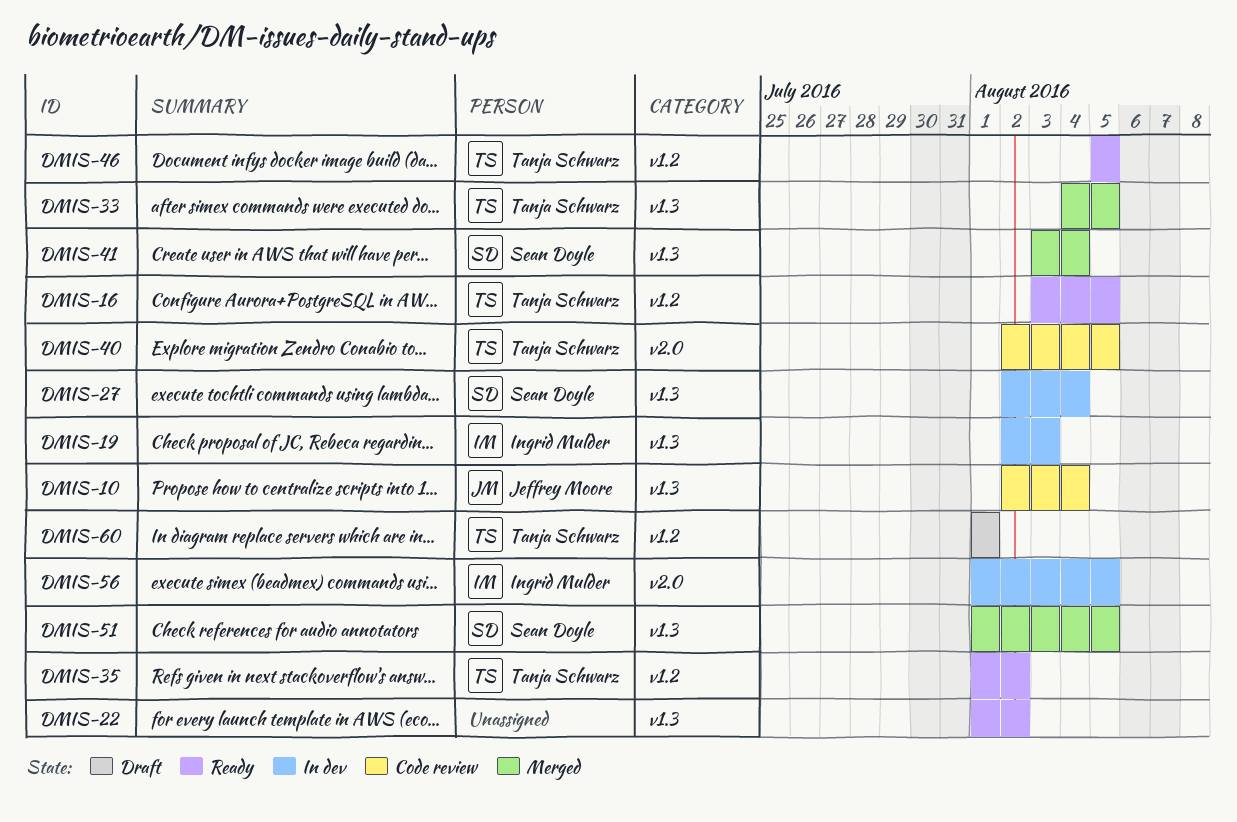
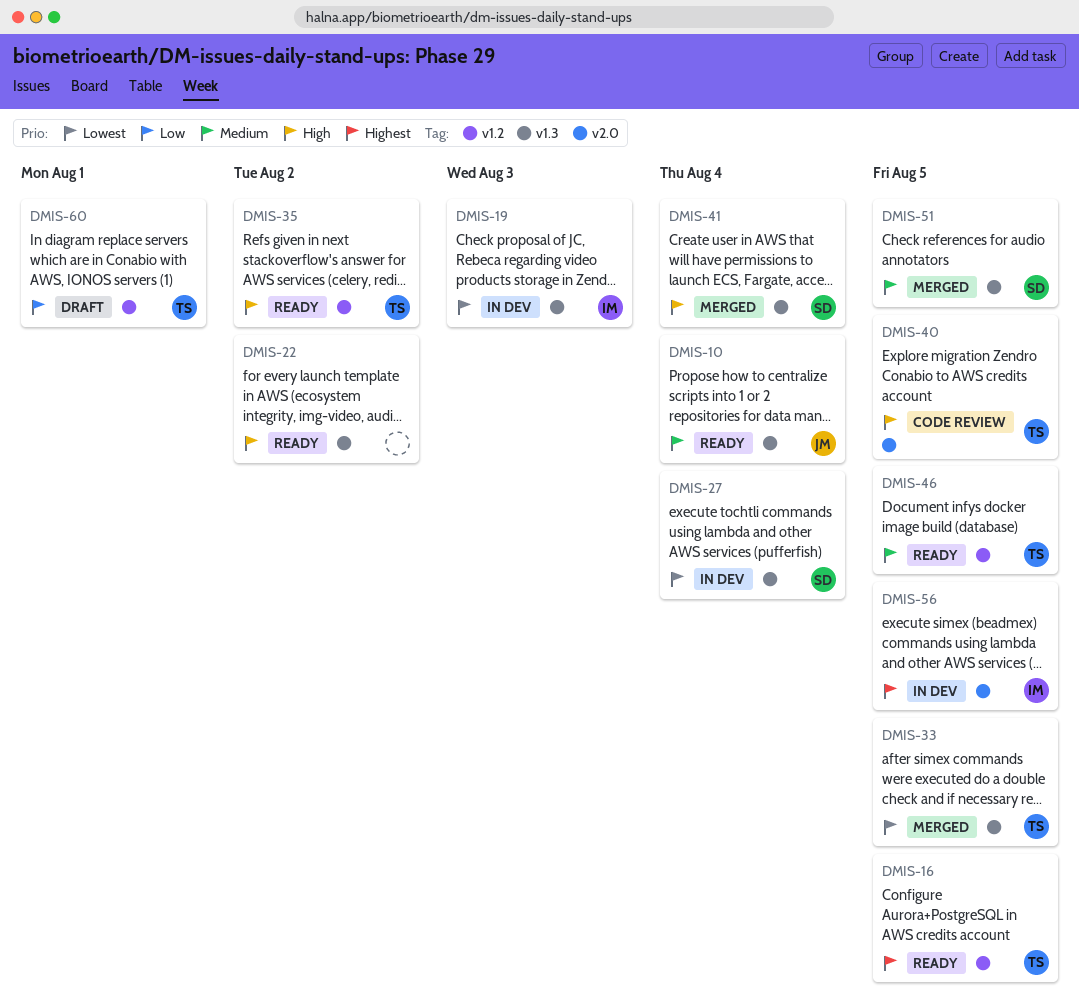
DMIS-10, status: Code review -> Ready

